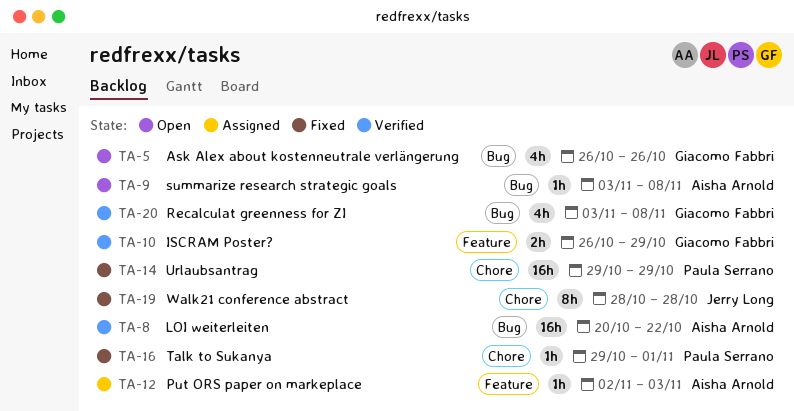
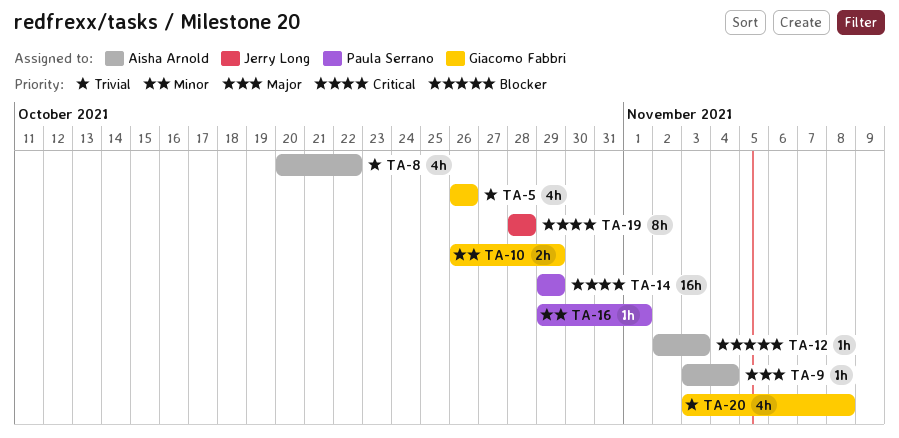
TA-8, estimate: 16h -> 4h
TA-9, due: Nov 8 -> Nov 4

